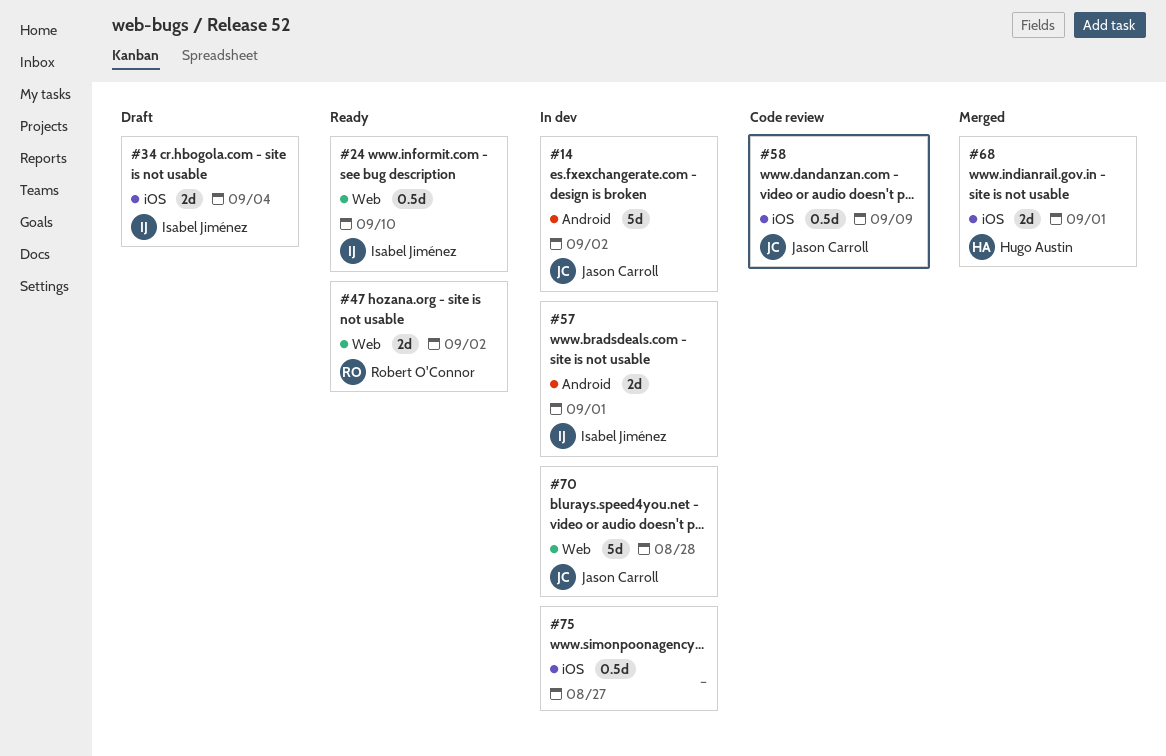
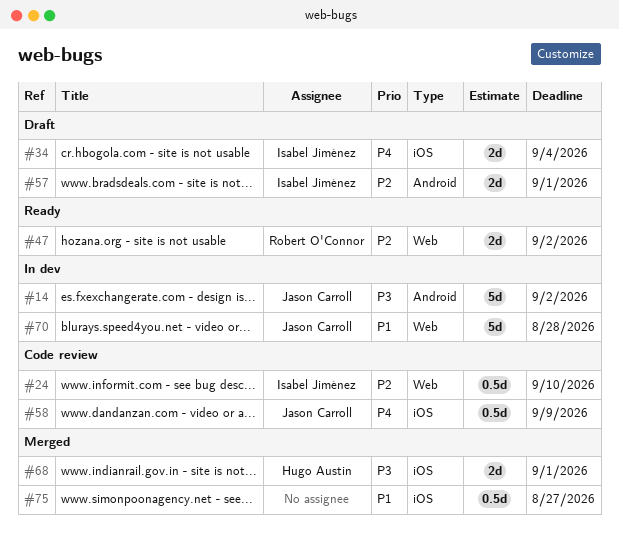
#24, status: Ready -> Code review
#57, status: In dev -> Draft
#75, status: In dev -> Merged

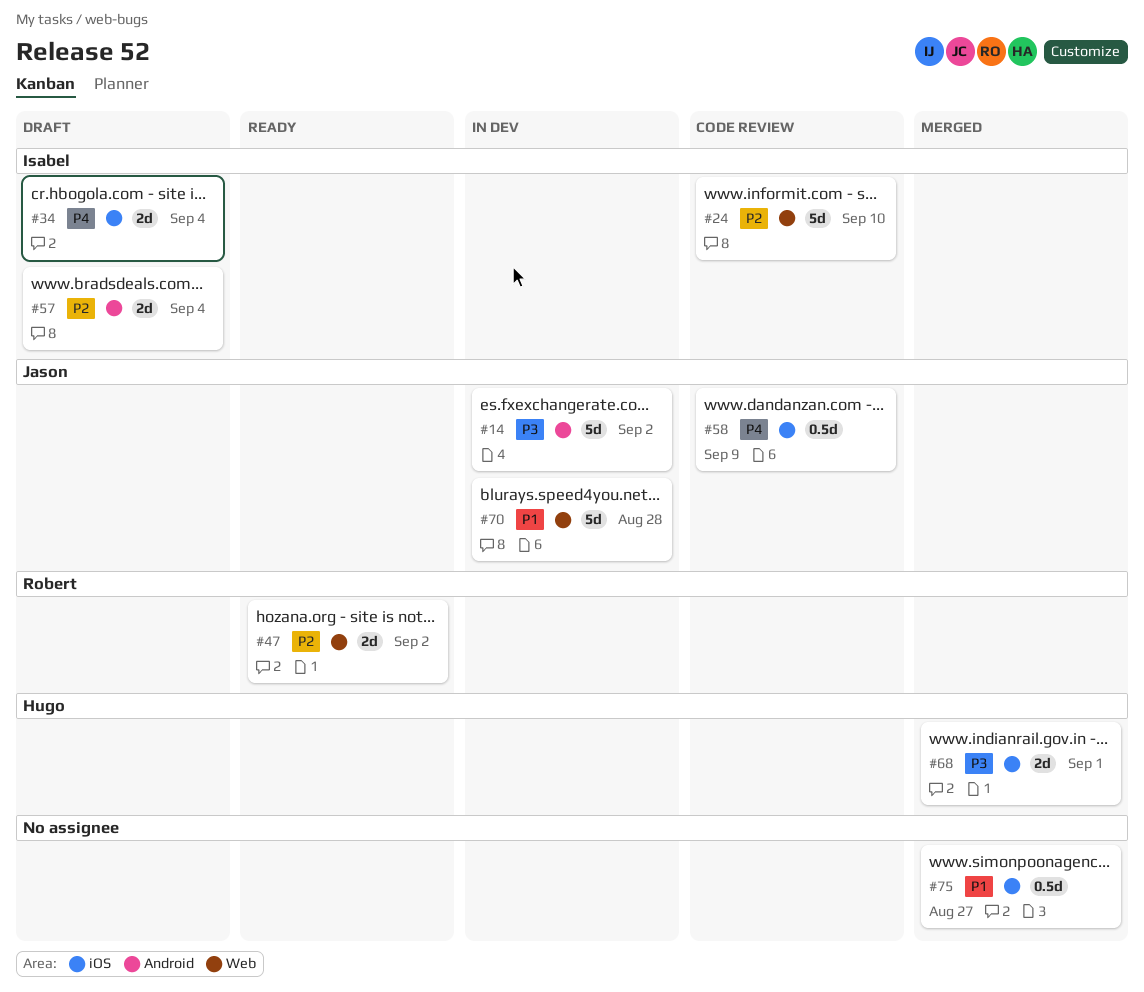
#24, estimate: 0.5d -> 5d
#57, due: Sep 1 -> Sep 4

